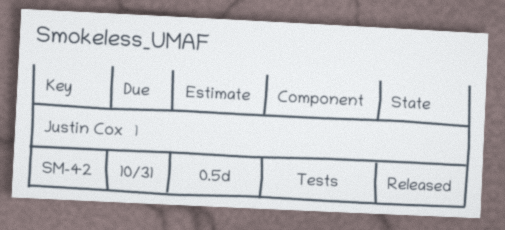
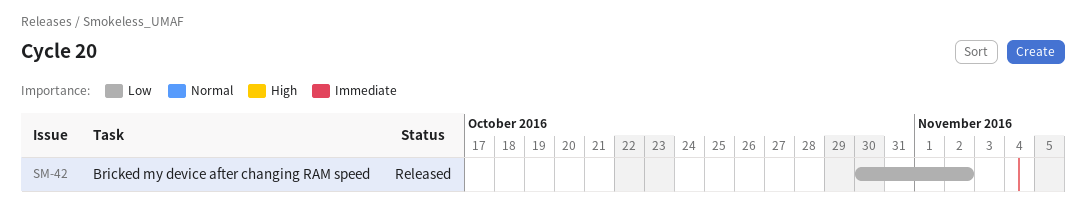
SM-42, due: Oct 31 -> Nov 2

